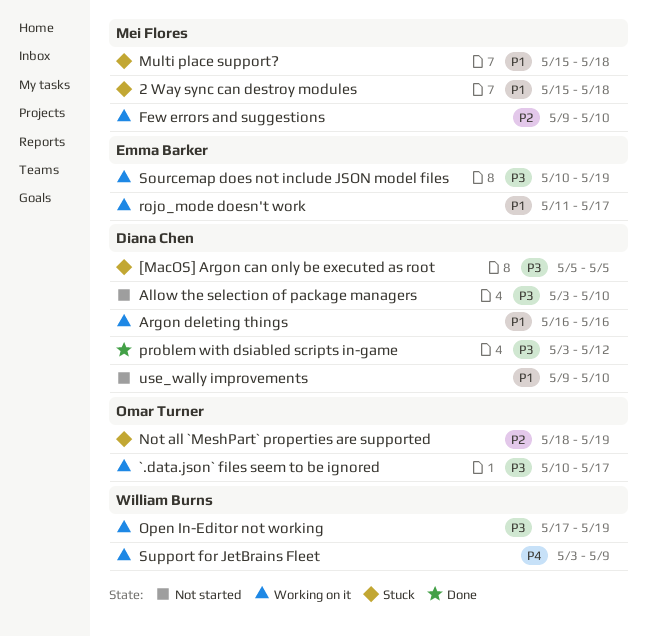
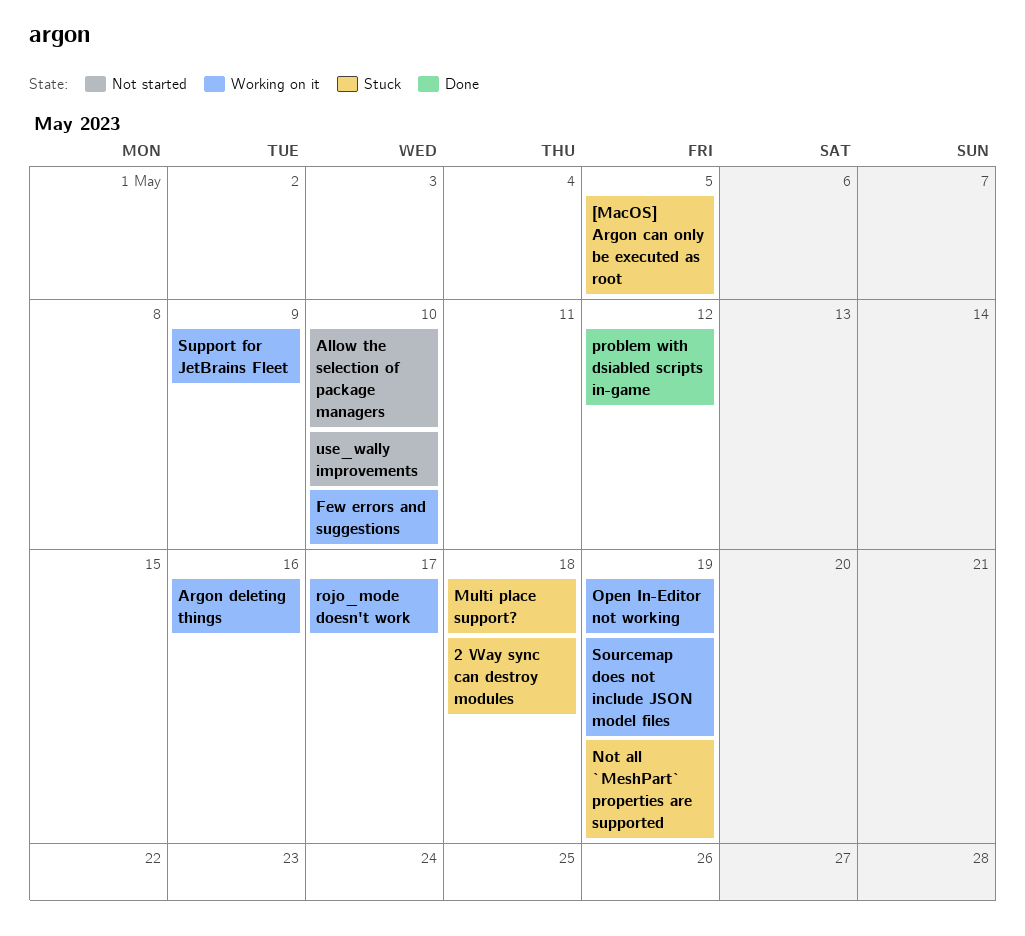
`.data.json` files seem to be ignored: present -> none

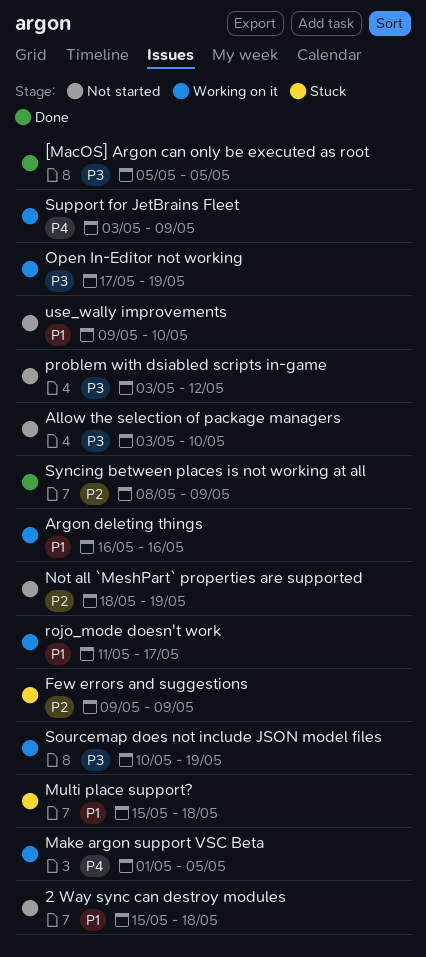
2 Way sync can destroy modules, status: Stuck -> Not started
[MacOS] Argon can only be executed as root, status: Stuck -> Done
Few errors and suggestions, status: Working on it -> Stuck
Few errors and suggestions, due: May 10 -> May 9
Make argon support VSC Beta: none -> present
Not all `MeshPart` properties are supported, status: Stuck -> Not started
problem with dsiabled scripts in-game, status: Done -> Not started
Syncing between places is not working at all: none -> present

